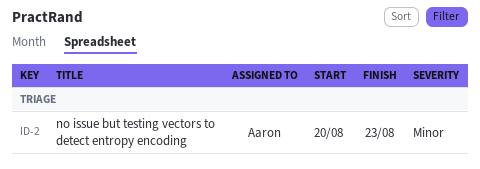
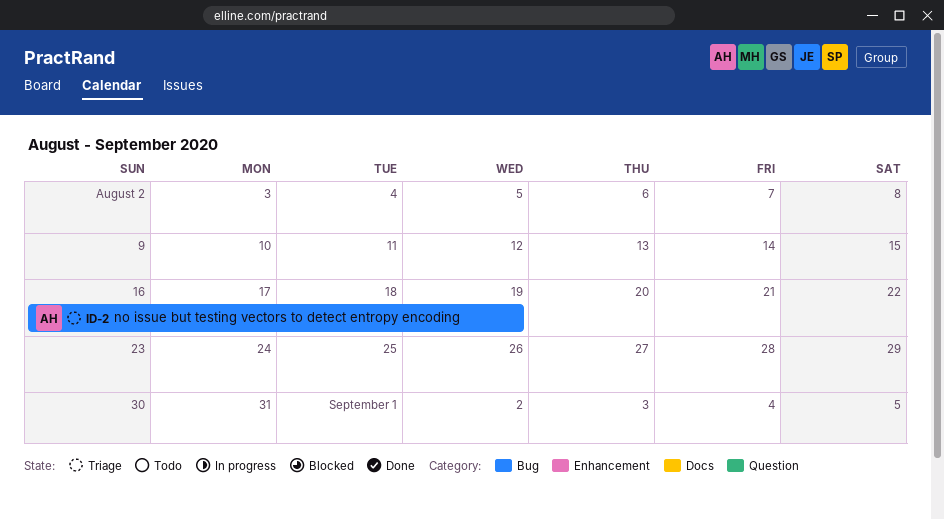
ID-2, start: Aug 20 -> Aug 16
ID-2, due: Aug 23 -> Aug 19

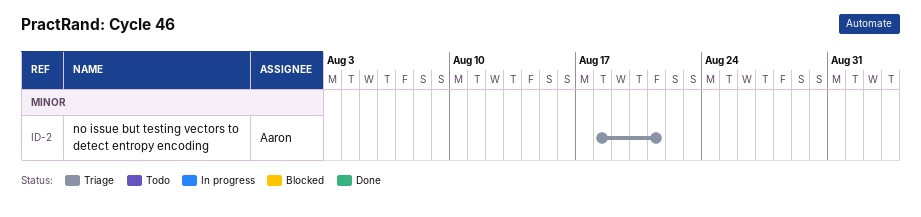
ID-2, start: Aug 16 -> Aug 18
ID-2, due: Aug 19 -> Aug 21

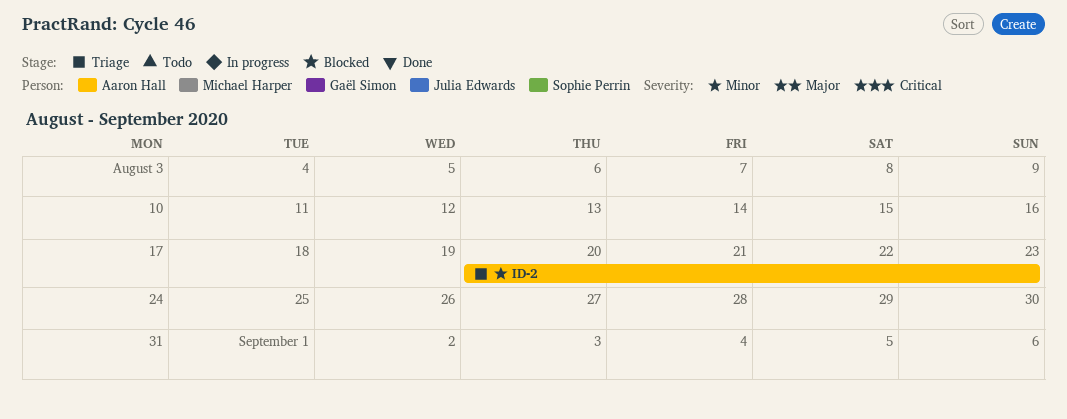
ID-2, start: Aug 18 -> Aug 20
ID-2, due: Aug 21 -> Aug 23

